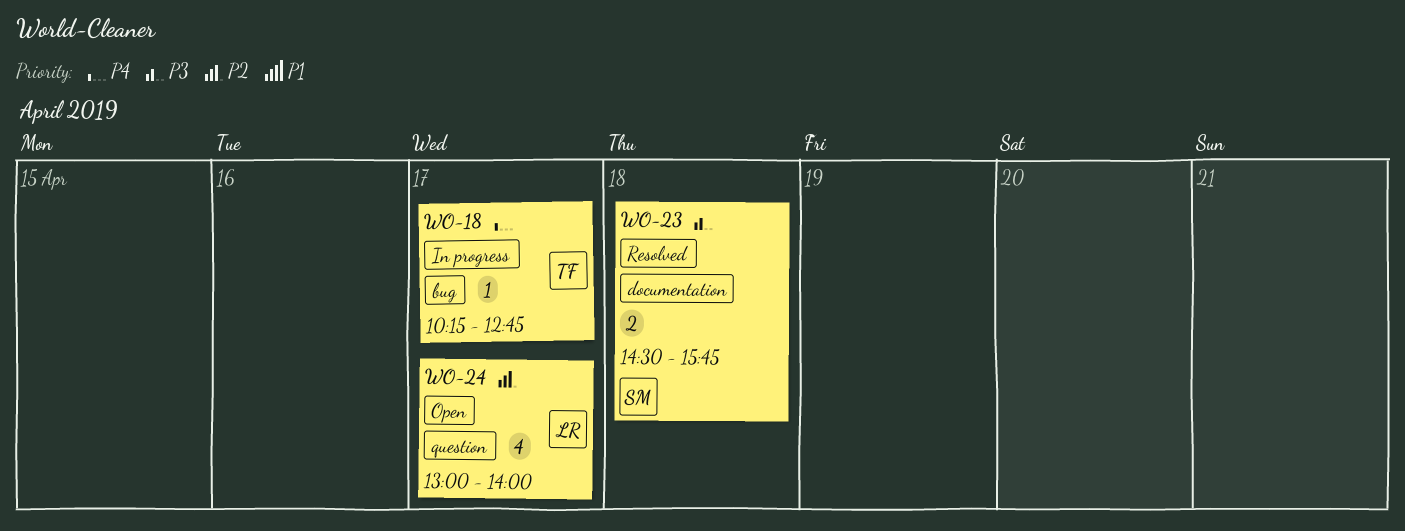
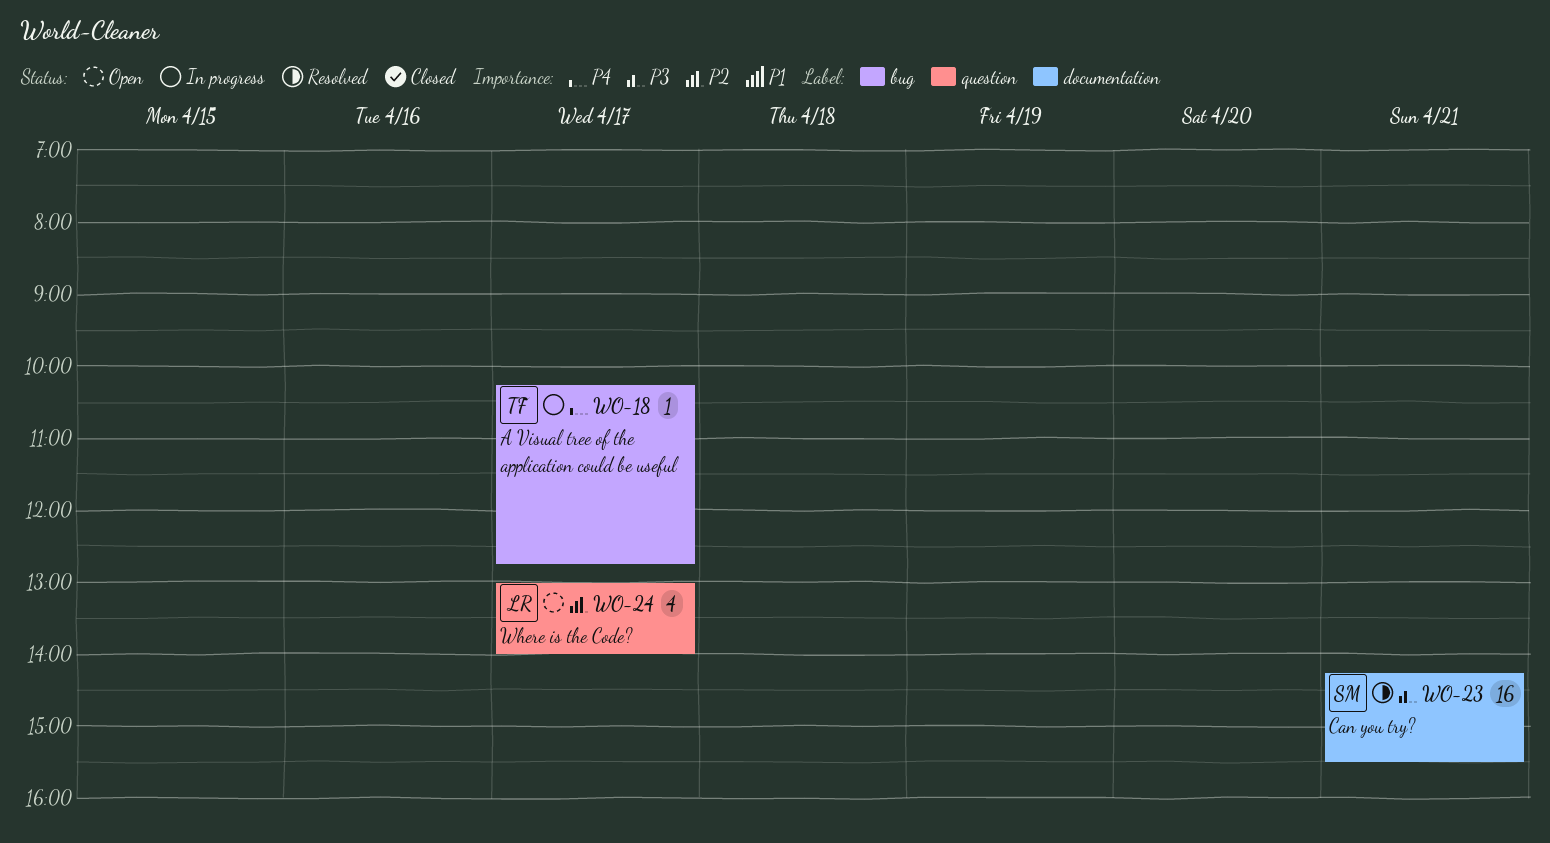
WO-23, estimate: 2 -> 16
WO-23, day: Apr 18 -> Apr 21
WO-23, begins: 14:30 -> 14:15
WO-23, ends: 15:45 -> 15:30

